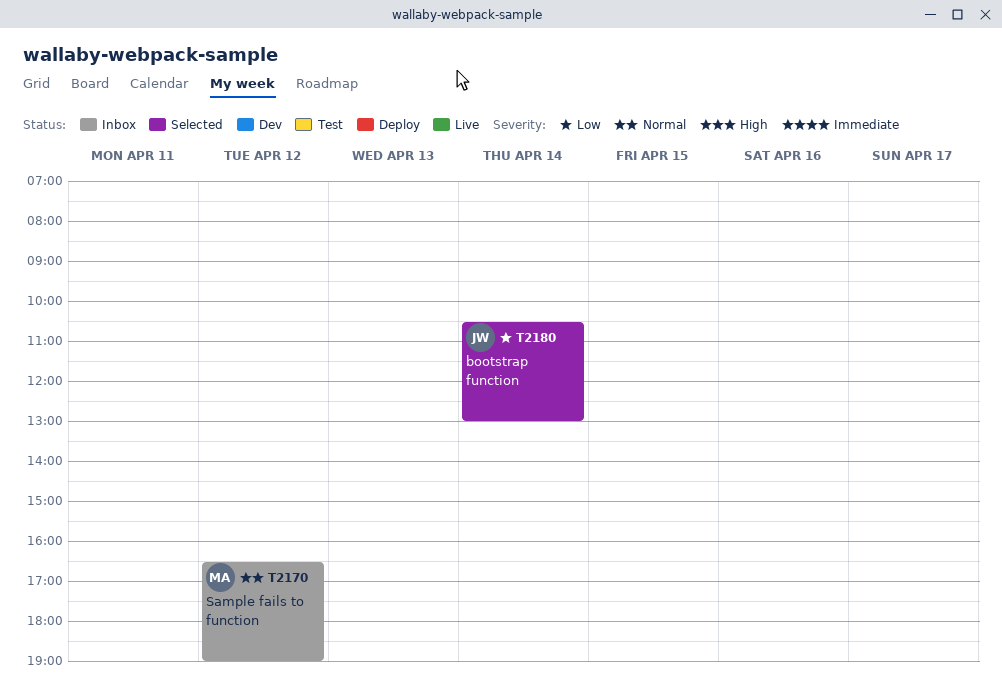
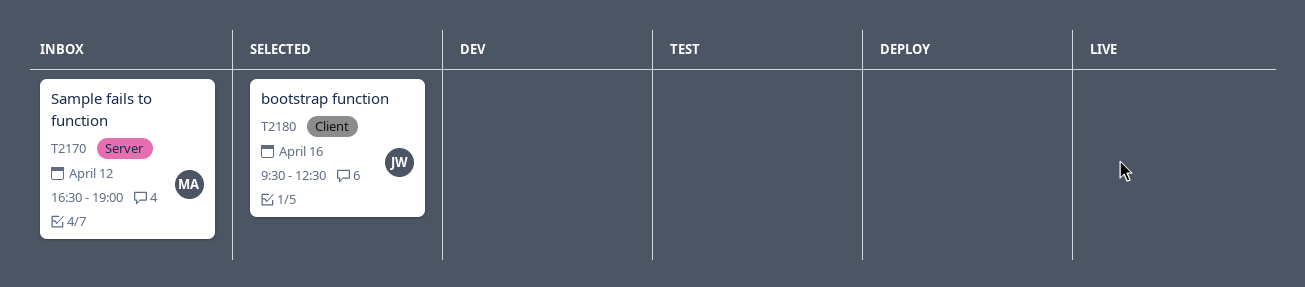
T2180, day: Apr 14 -> Apr 16
T2180, begins: 10:30 -> 09:30
T2180, ends: 13:00 -> 12:30

